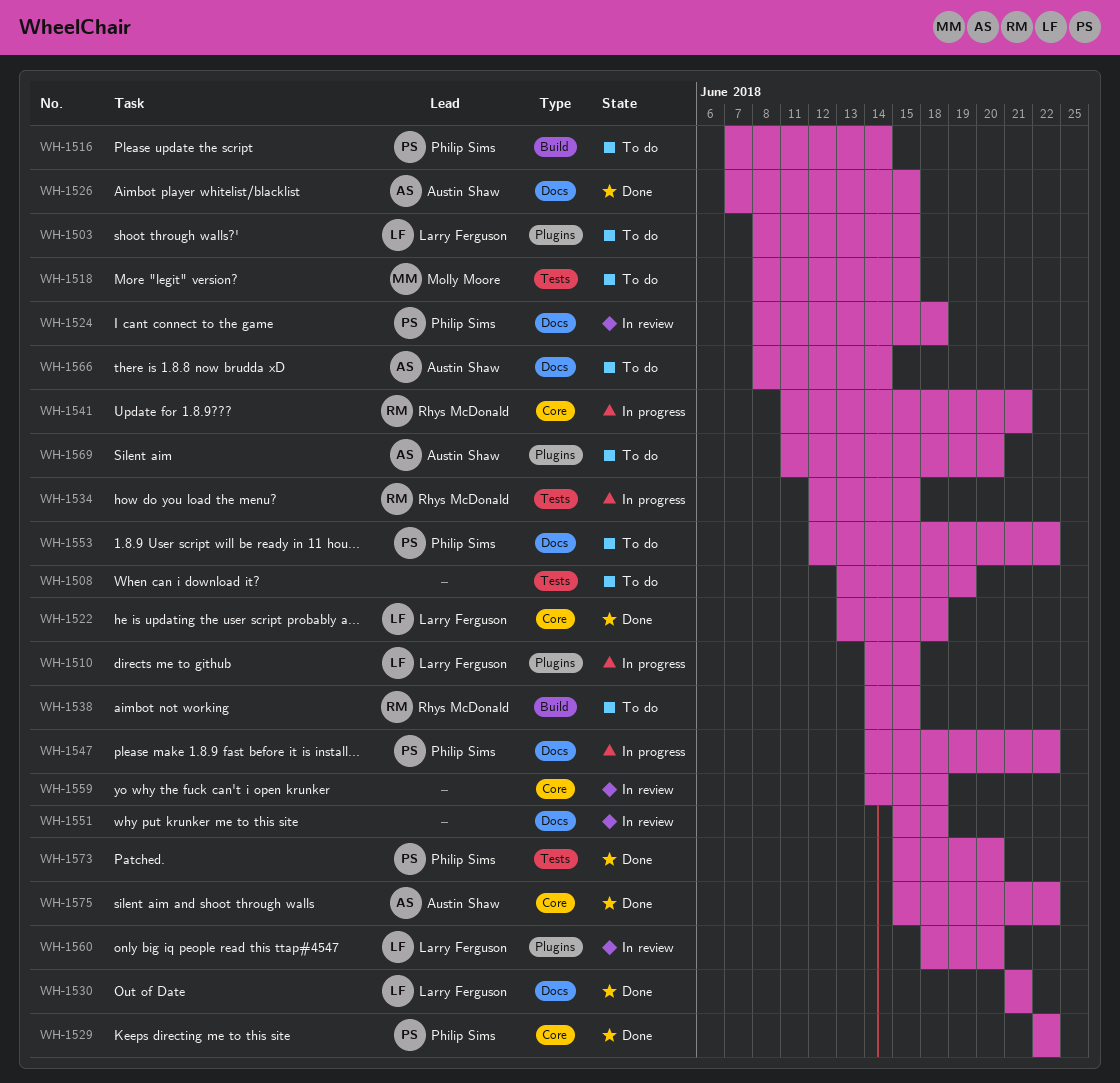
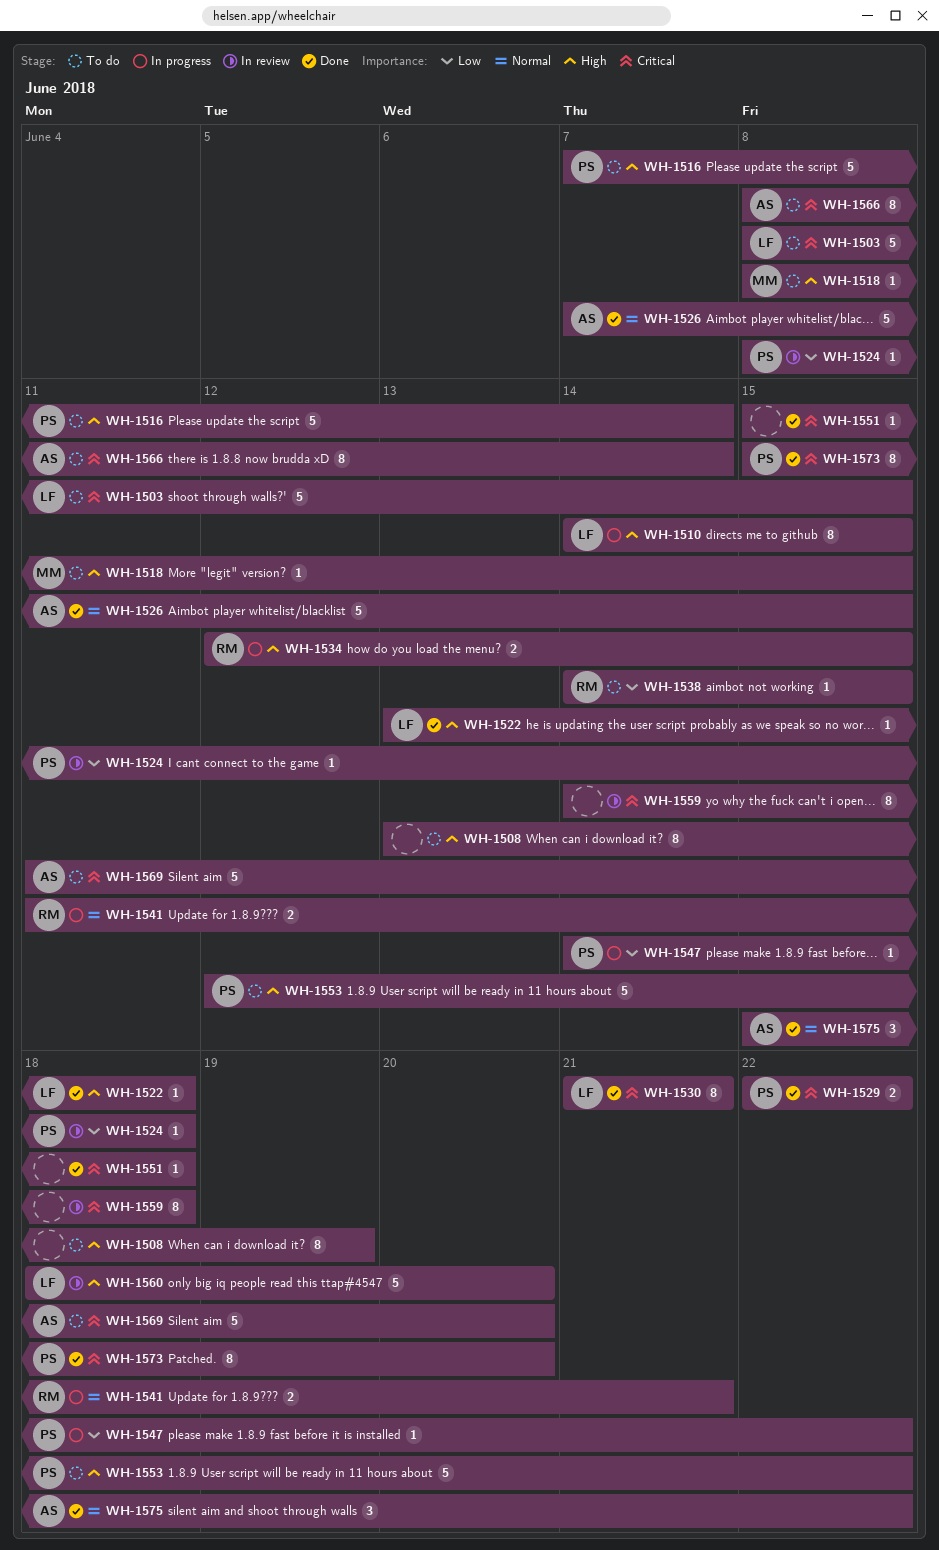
WH-1551, status: In review -> Done

